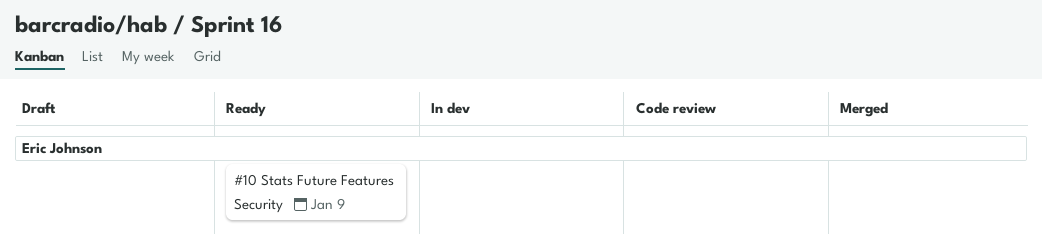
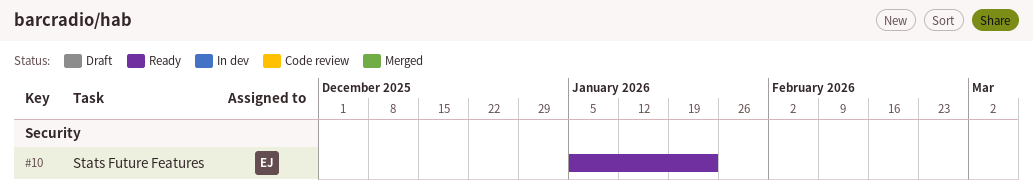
#10, due: Jan 9 -> Jan 23

